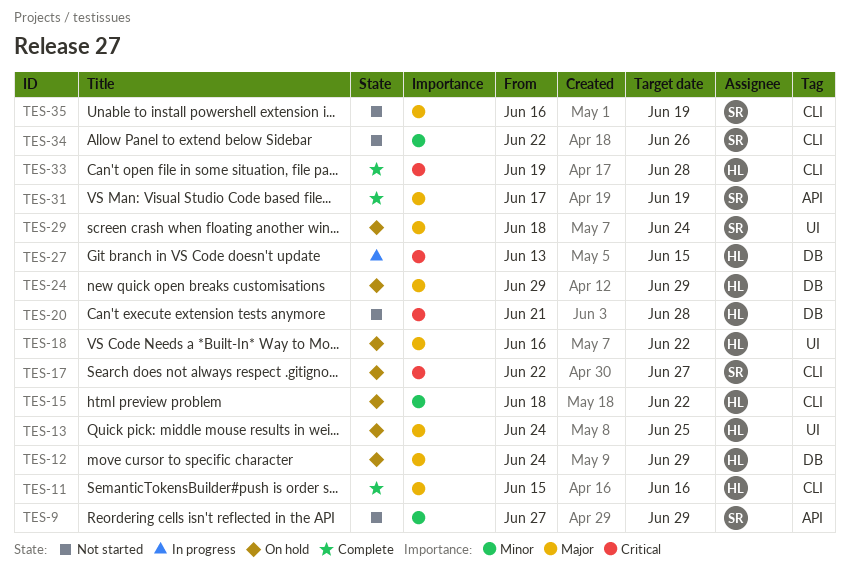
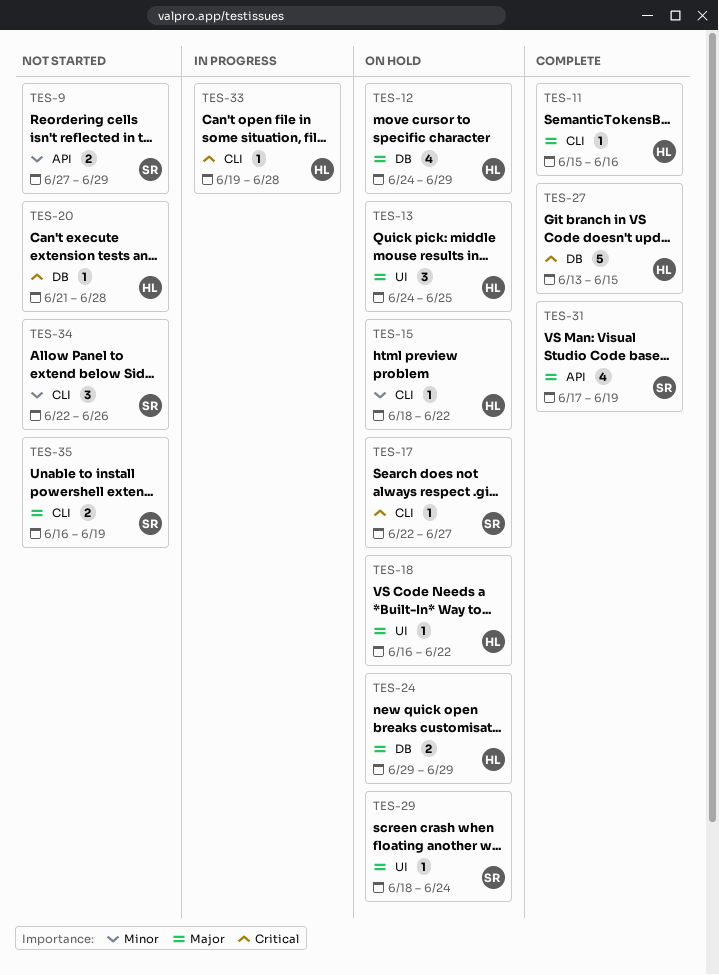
TES-27, status: In progress -> Complete
TES-33, status: Complete -> In progress

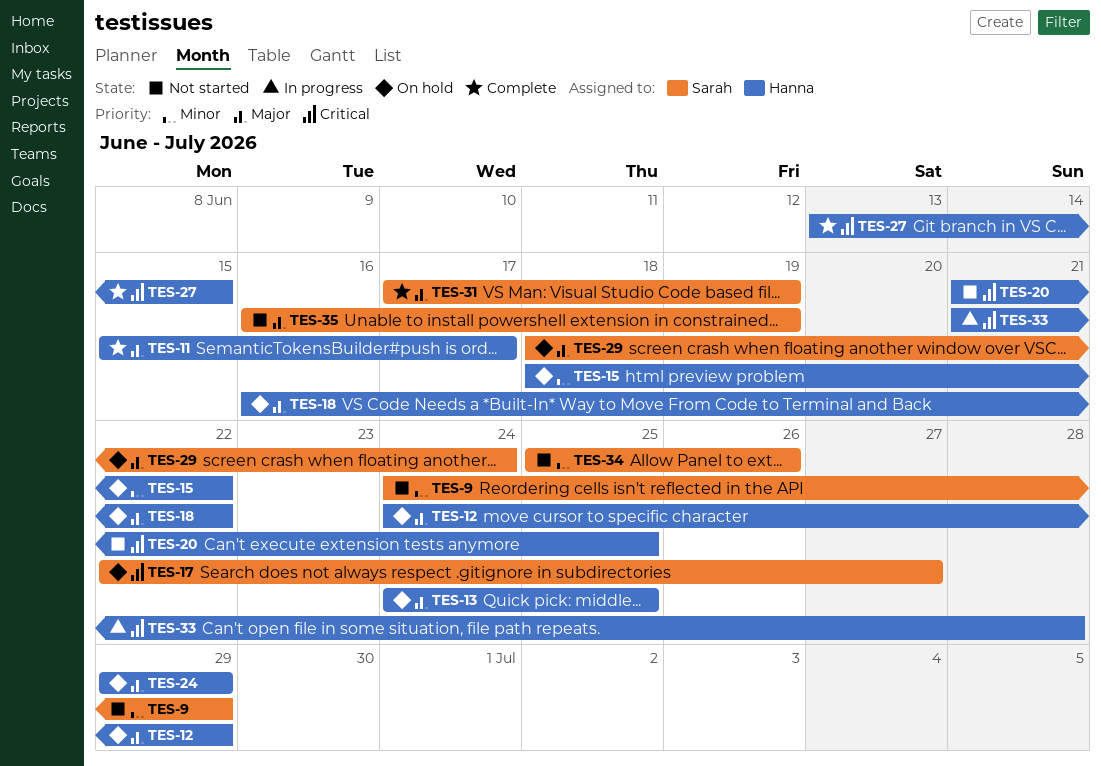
TES-9, start: Jun 27 -> Jun 24
TES-11, due: Jun 16 -> Jun 17
TES-20, due: Jun 28 -> Jun 25
TES-33, start: Jun 19 -> Jun 21
TES-34, start: Jun 22 -> Jun 25

